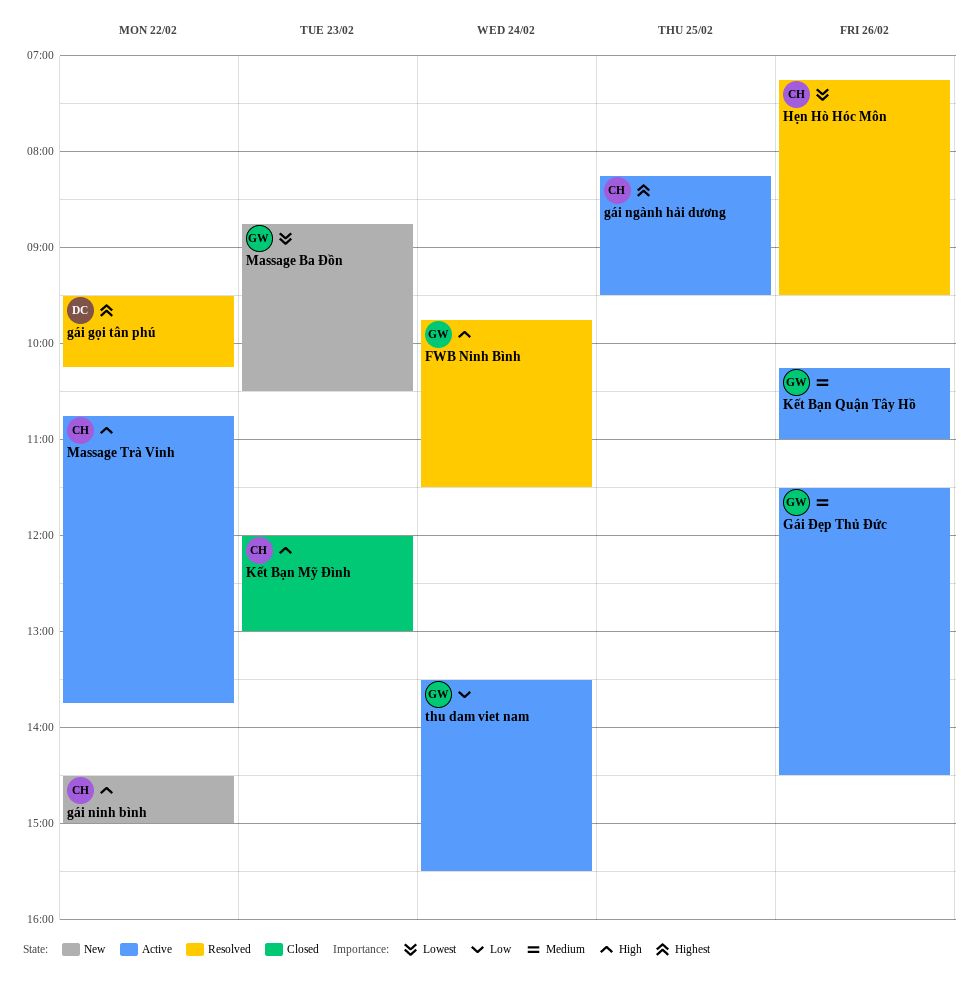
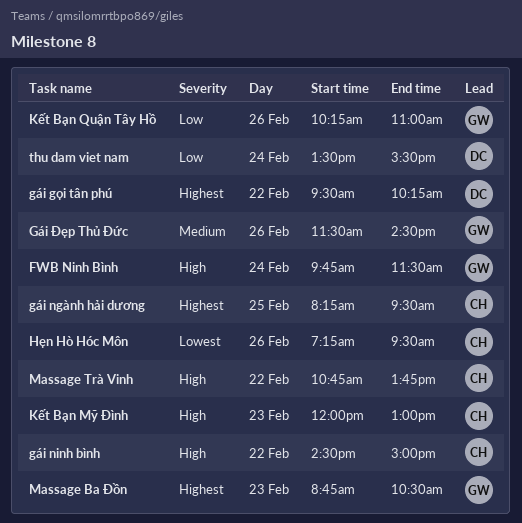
Kết Bạn Quận Tây Hồ, priority: Medium -> Low
Massage Ba Đồn, priority: Lowest -> Highest
thu dam viet nam, owner: GW -> DC

